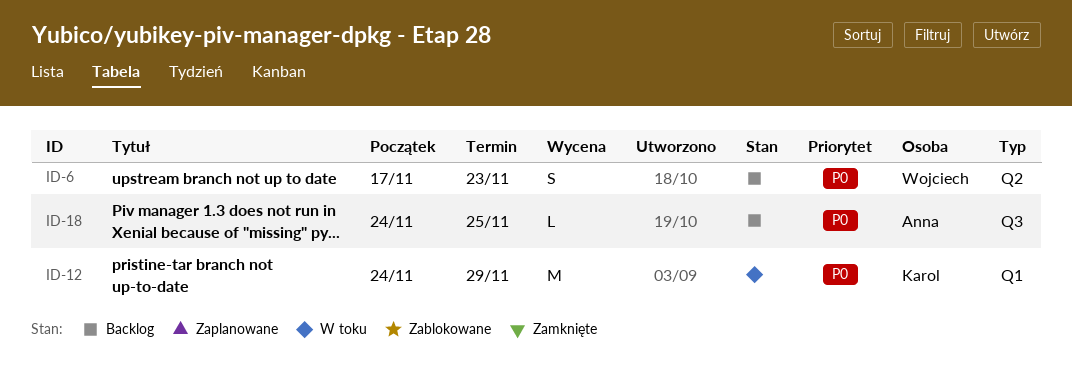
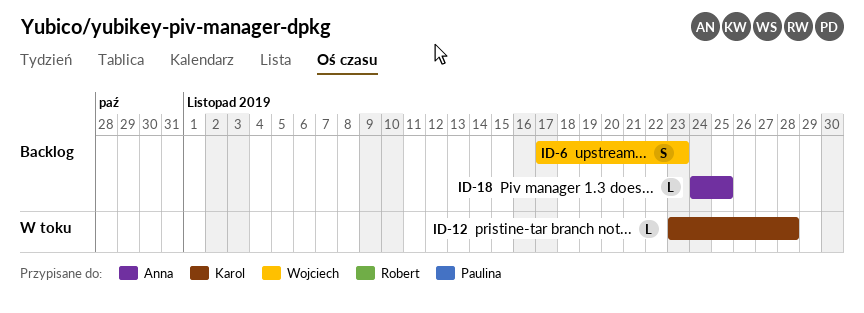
ID-12, estimate: M -> L
ID-12, start: Nov 24 -> Nov 23
ID-12, due: Nov 29 -> Nov 28

